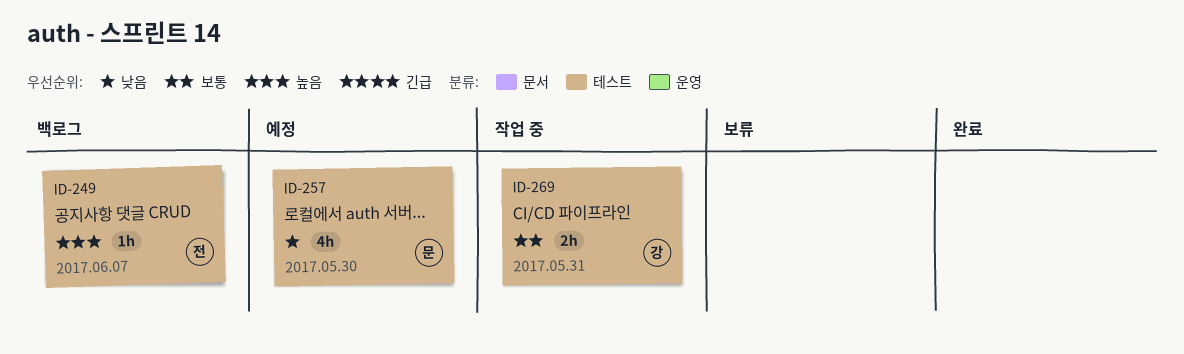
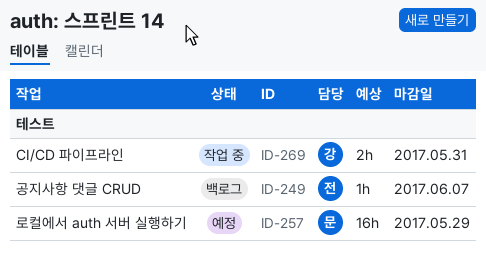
ID-257, estimate: 4h -> 16h
ID-257, due: May 30 -> May 29

